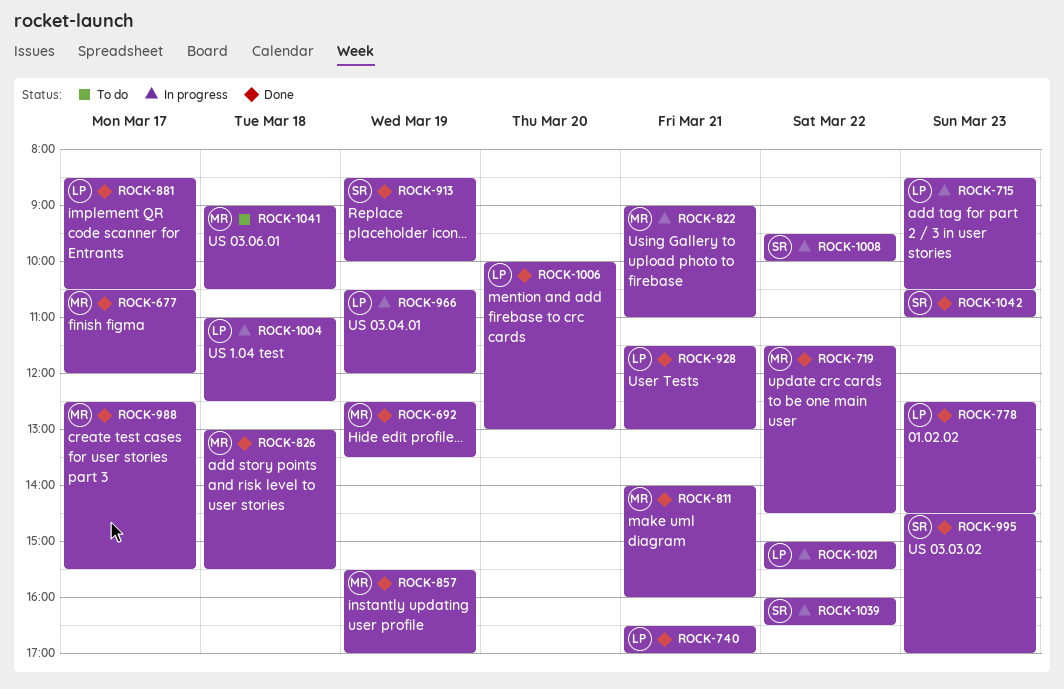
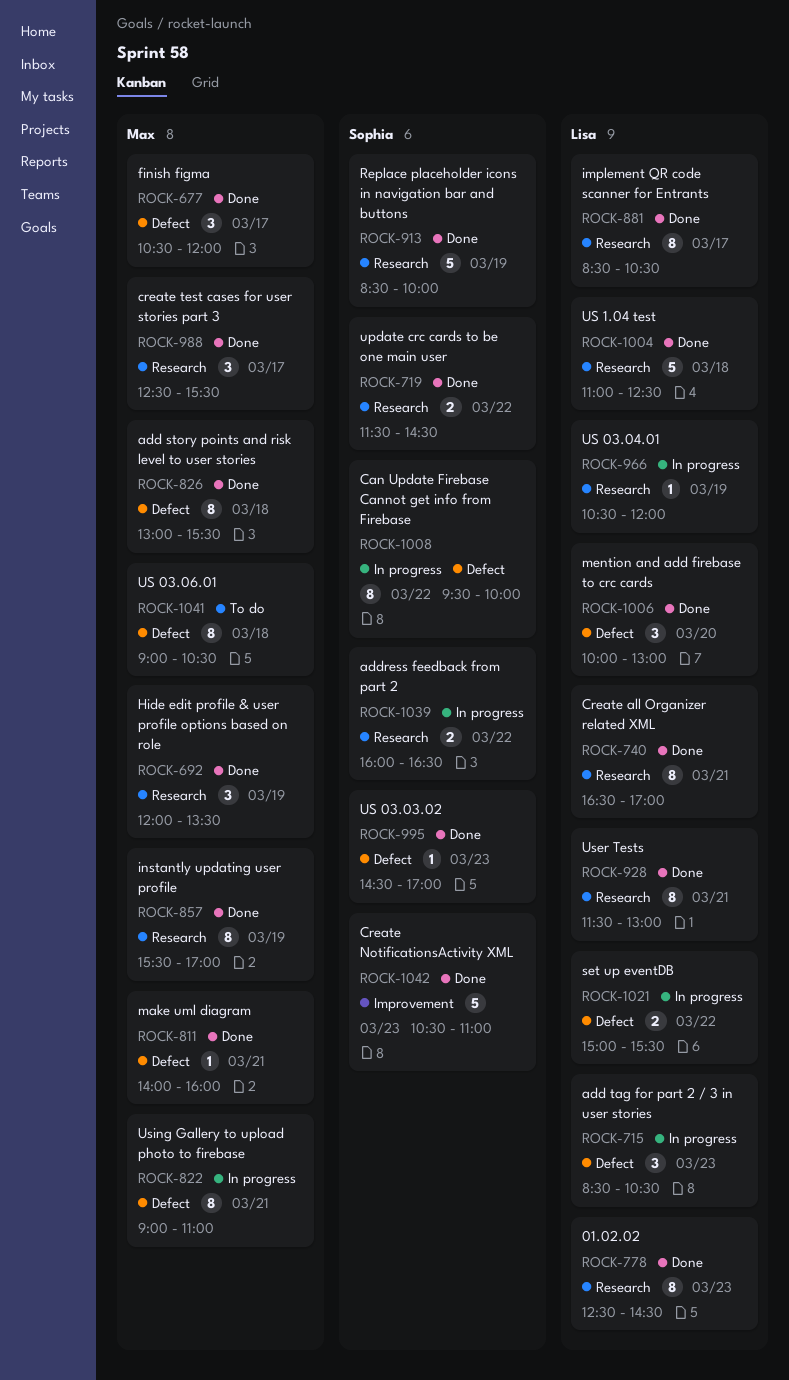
ROCK-692, begins: 12:30 -> 12:00
ROCK-719, owner: Max -> Sophia
ROCK-1004, status: In progress -> Done

